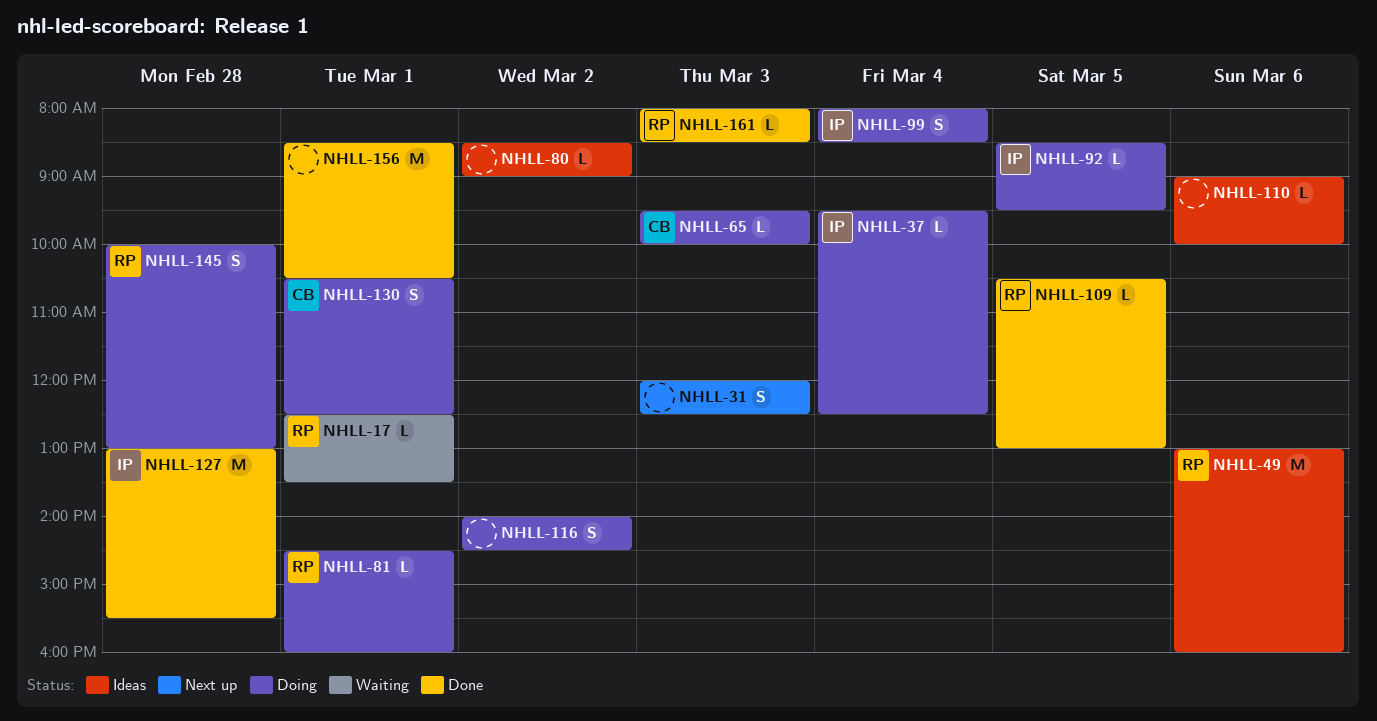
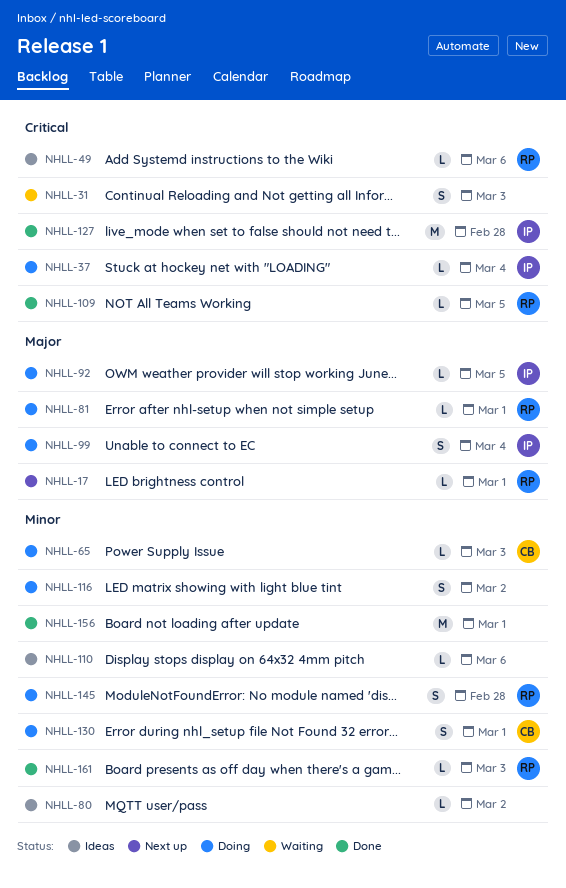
NHLL-17, status: Waiting -> Next up
NHLL-31, status: Next up -> Waiting
NHLL-49, estimate: M -> L

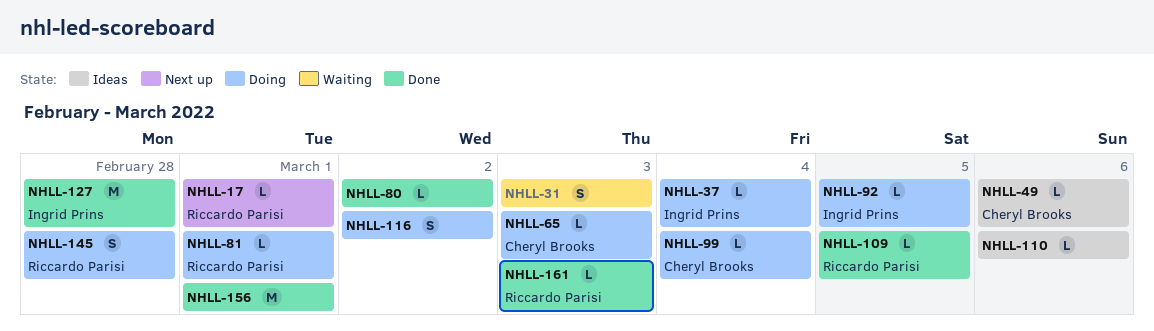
NHLL-49, owner: Riccardo Parisi -> Cheryl Brooks
NHLL-80, status: Ideas -> Done
NHLL-99, owner: Ingrid Prins -> Cheryl Brooks
NHLL-99, estimate: S -> L
NHLL-130: present -> none

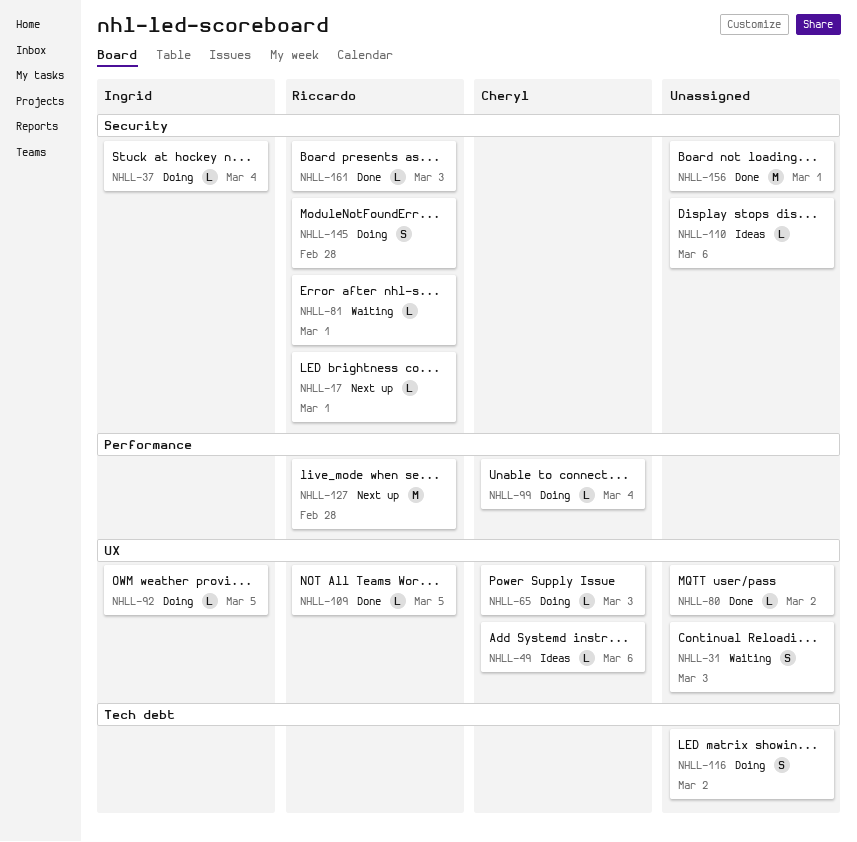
NHLL-81, status: Doing -> Waiting
NHLL-127, status: Done -> Next up
NHLL-127, owner: Ingrid Prins -> Riccardo Parisi

